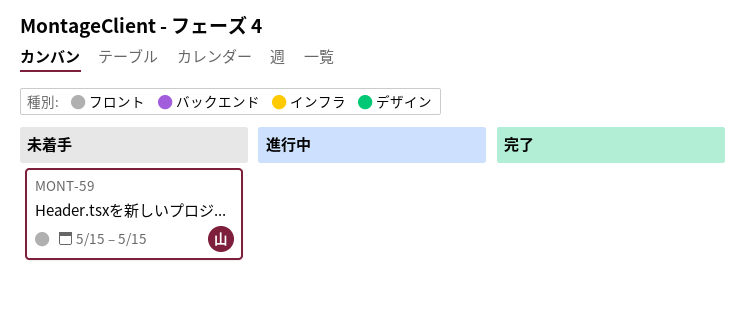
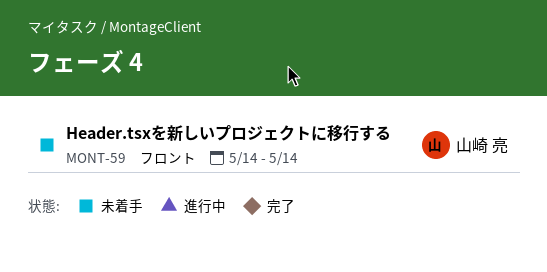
MONT-59, start: May 15 -> May 14
MONT-59, due: May 15 -> May 14

